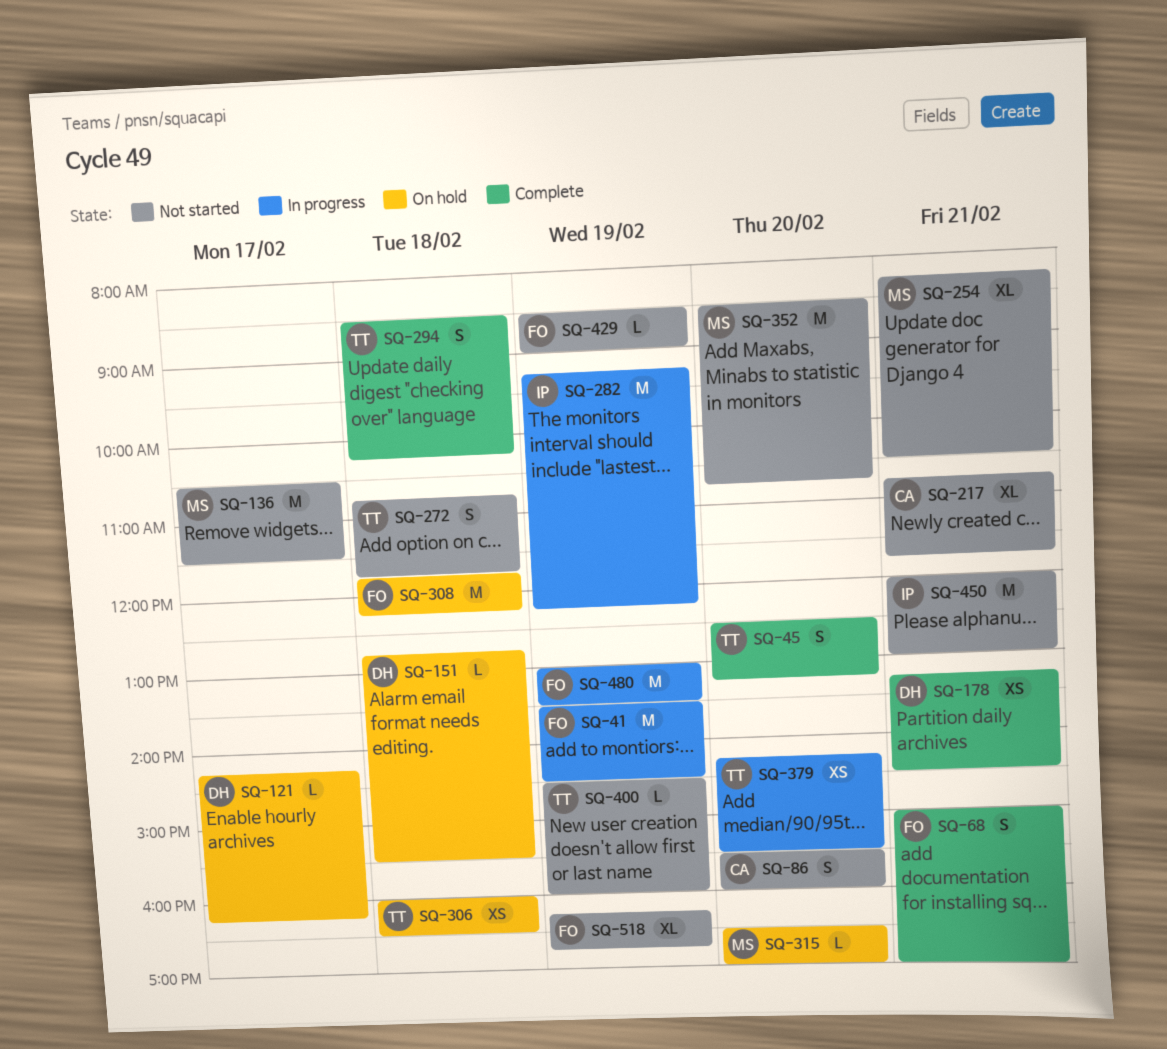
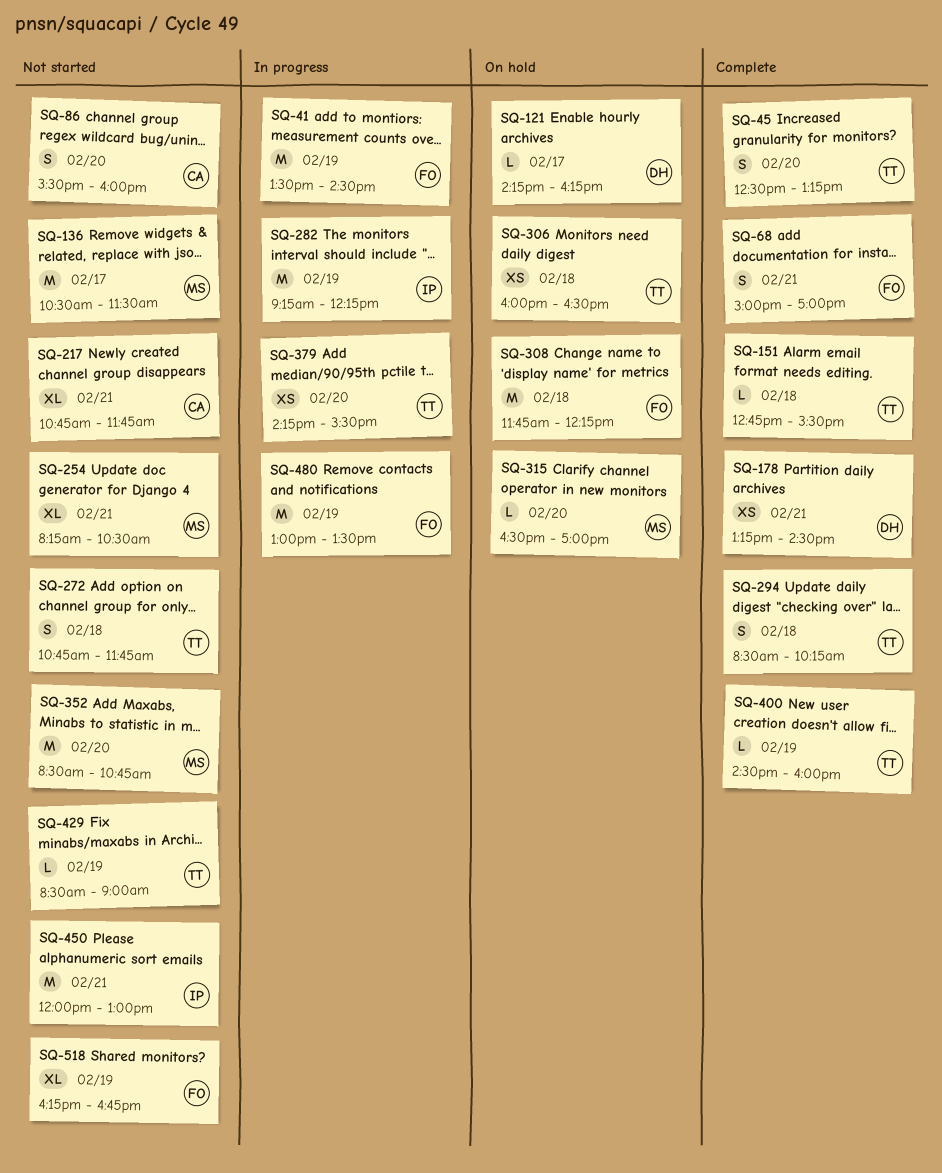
SQ-151, status: On hold -> Complete
SQ-151, owner: DH -> TT
SQ-400, status: Not started -> Complete
SQ-429, owner: FO -> TT

